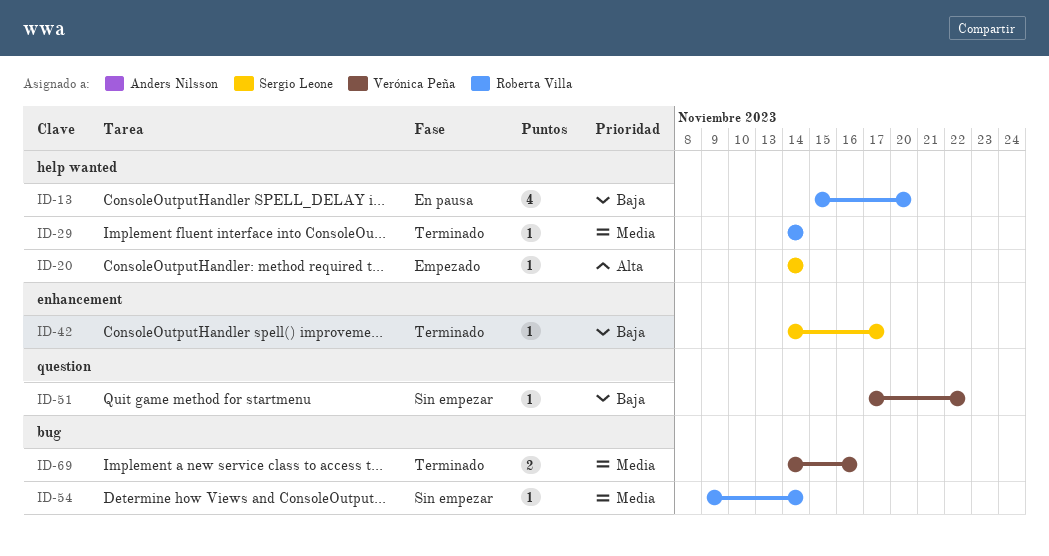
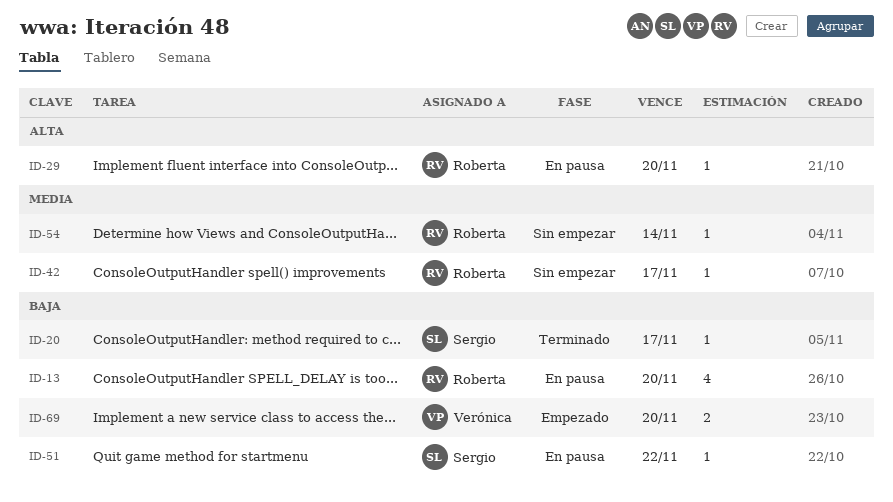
ID-20, status: Empezado -> Terminado
ID-20, priority: Alta -> Baja
ID-20, due: Nov 14 -> Nov 17
ID-29, status: Terminado -> En pausa
ID-29, priority: Media -> Alta
ID-29, due: Nov 14 -> Nov 20
ID-42, status: Terminado -> Sin empezar
ID-42, owner: Sergio Leone -> Roberta Villa
ID-42, priority: Baja -> Media
ID-51, status: Sin empezar -> En pausa
ID-51, owner: Verónica Peña -> Sergio Leone
ID-69, status: Terminado -> Empezado
ID-69, priority: Media -> Baja
ID-69, due: Nov 16 -> Nov 20

